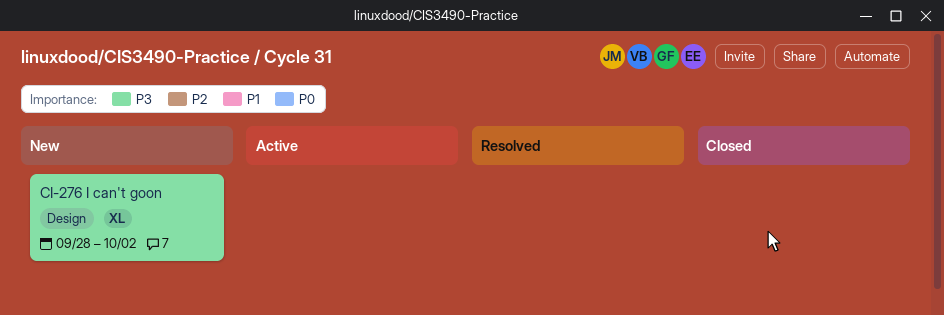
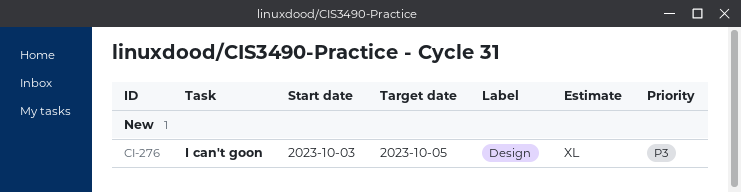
CI-276, start: Sep 28 -> Oct 3
CI-276, due: Oct 2 -> Oct 5

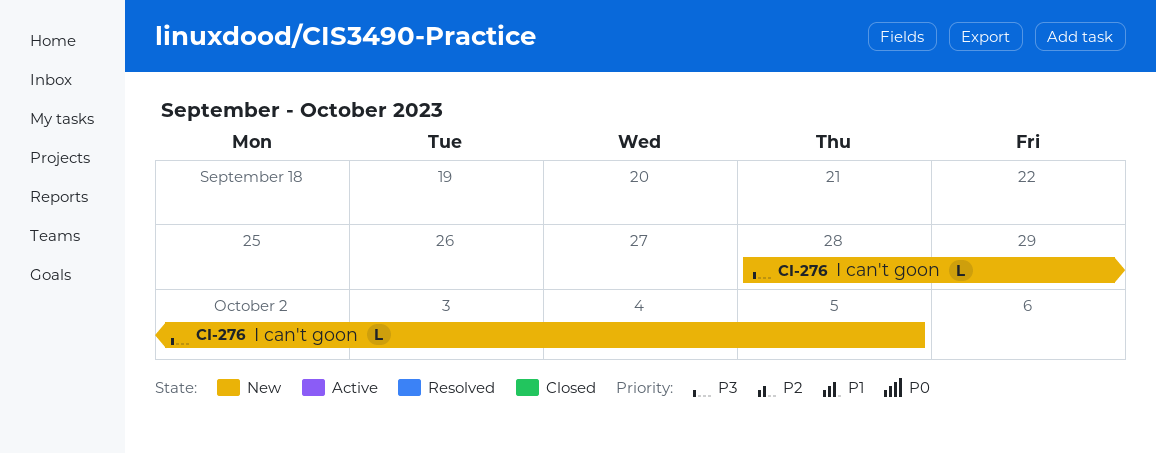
CI-276, estimate: XL -> L
CI-276, start: Oct 3 -> Sep 28

